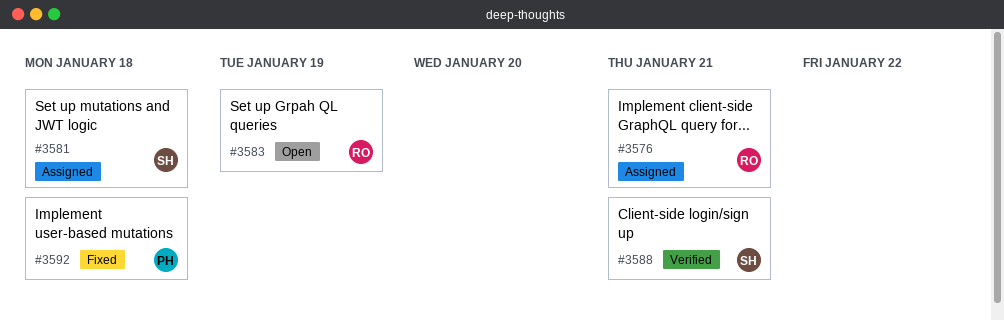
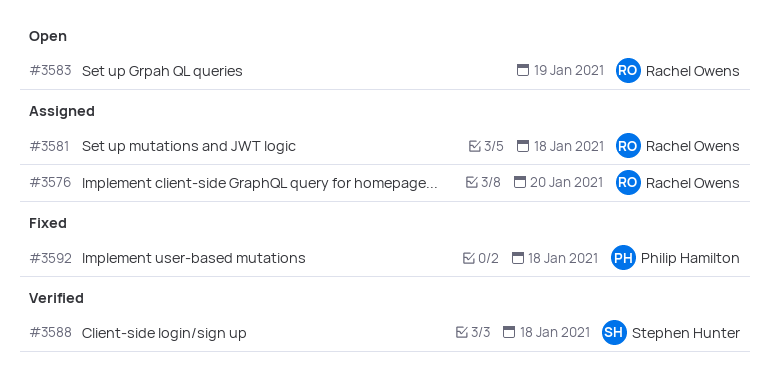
#3576, due: Jan 21 -> Jan 20
#3581, owner: Stephen Hunter -> Rachel Owens
#3588, due: Jan 21 -> Jan 18

